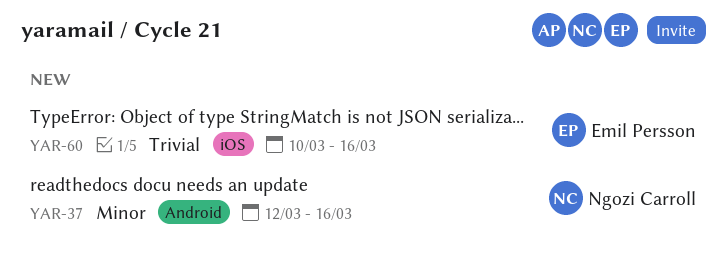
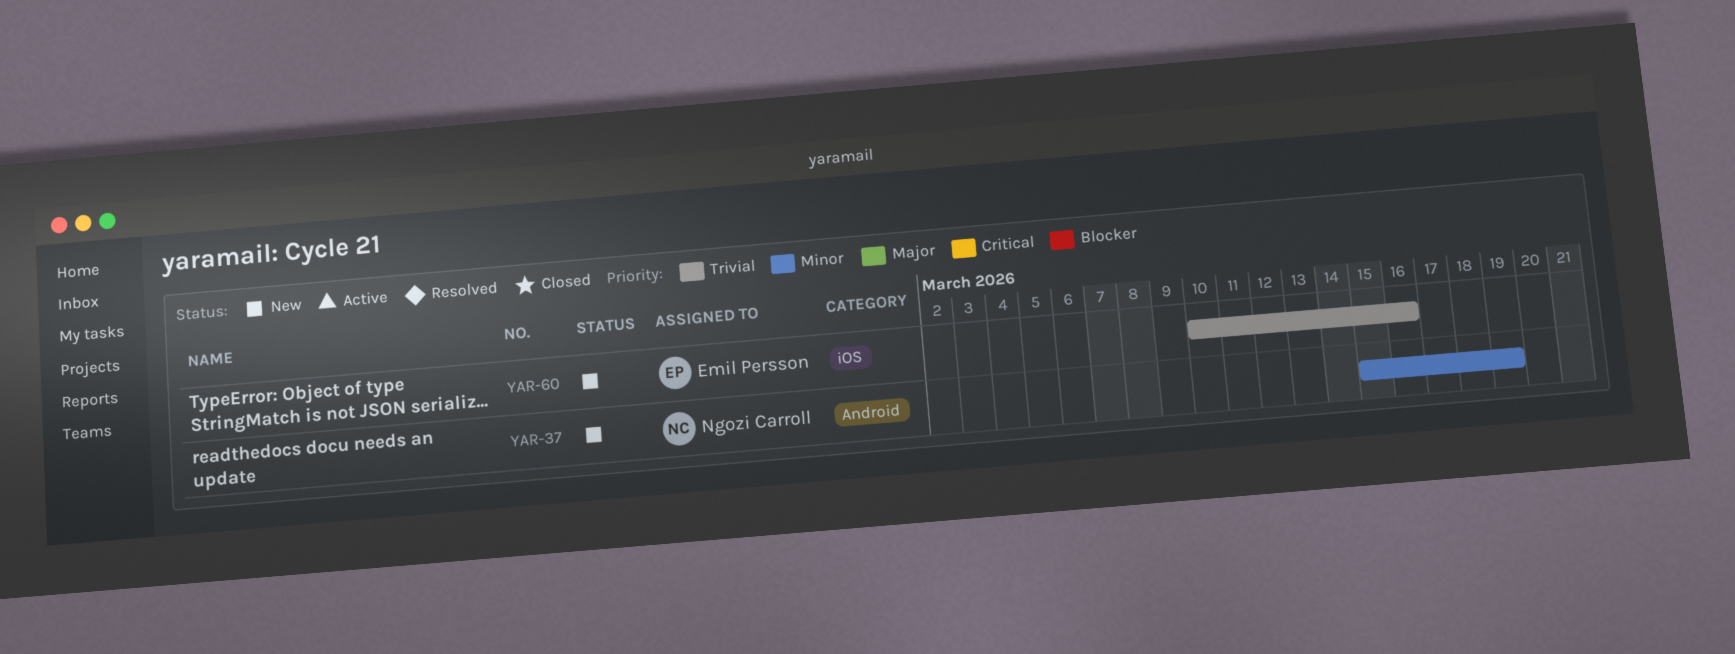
YAR-37, start: Mar 12 -> Mar 15
YAR-37, due: Mar 16 -> Mar 19

